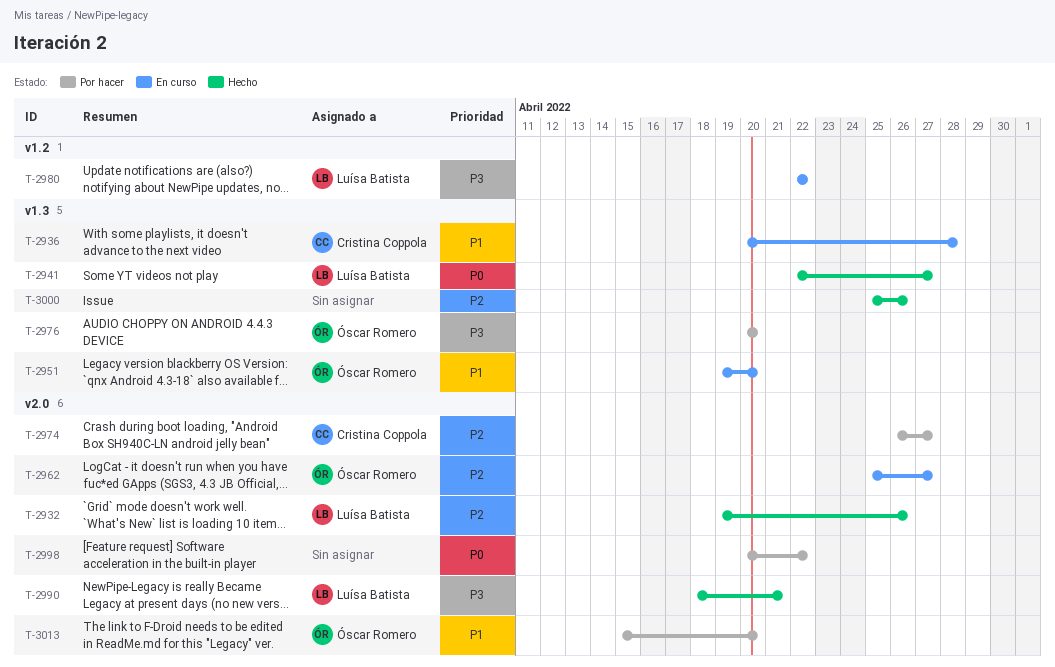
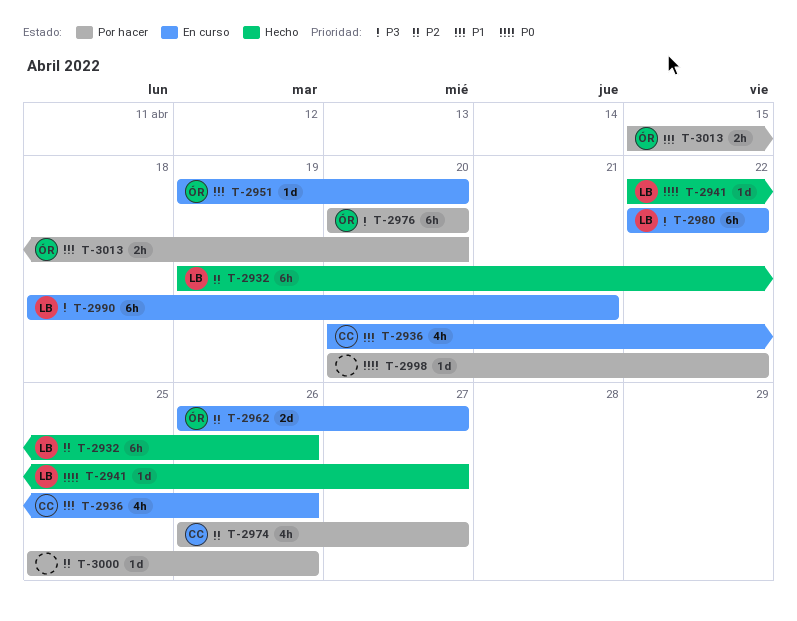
T-2936, due: Apr 28 -> Apr 26
T-2962, start: Apr 25 -> Apr 26
T-2990, status: Hecho -> En curso
T-3000, status: Hecho -> Por hacer

